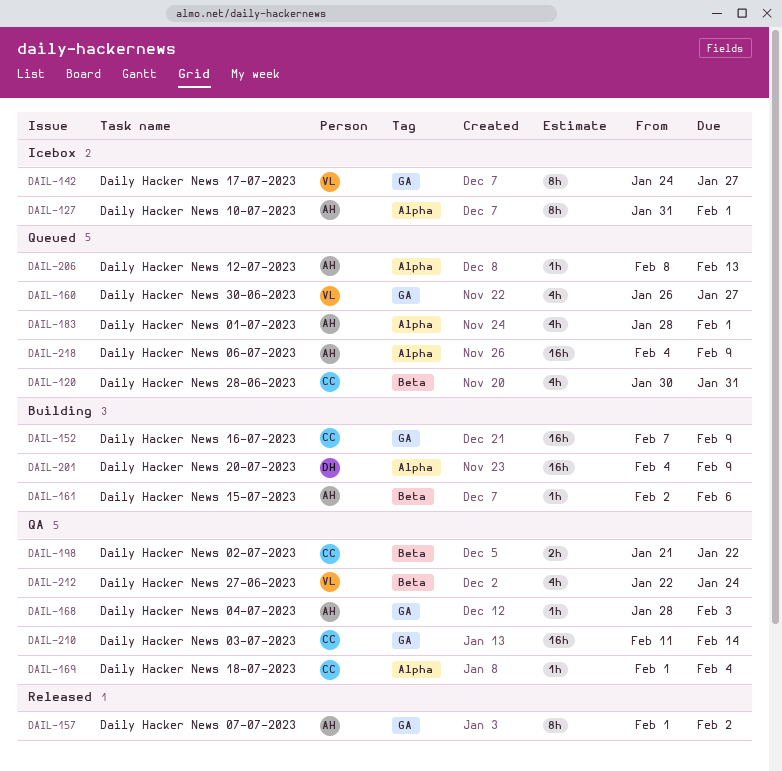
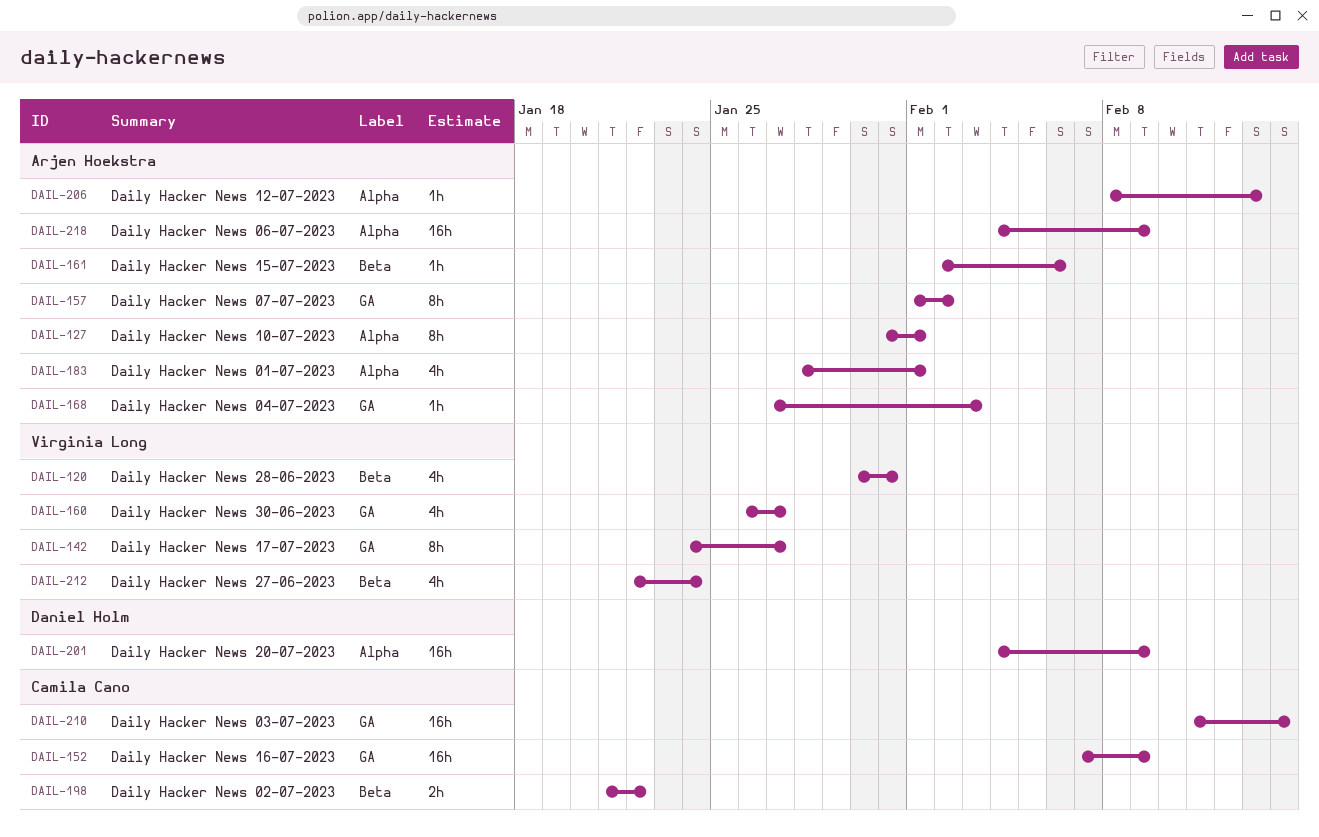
DAIL-120, owner: Camila Cano -> Virginia Long
DAIL-168, start: Jan 28 -> Jan 27
DAIL-169: present -> none

